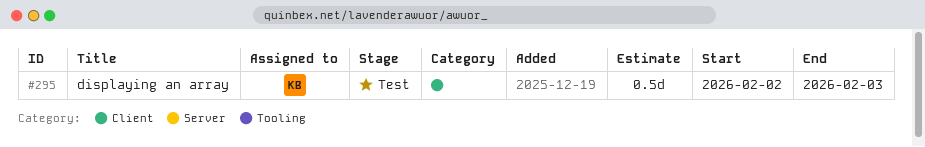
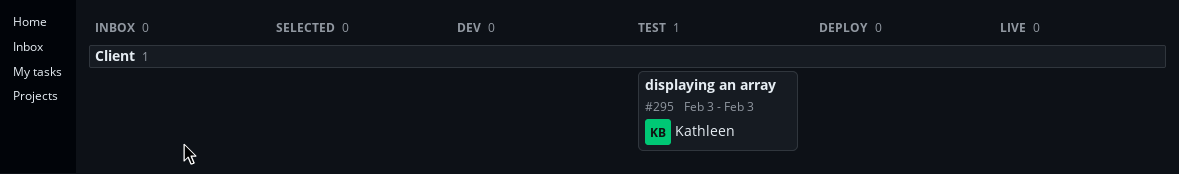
#295, start: Feb 2 -> Feb 3

